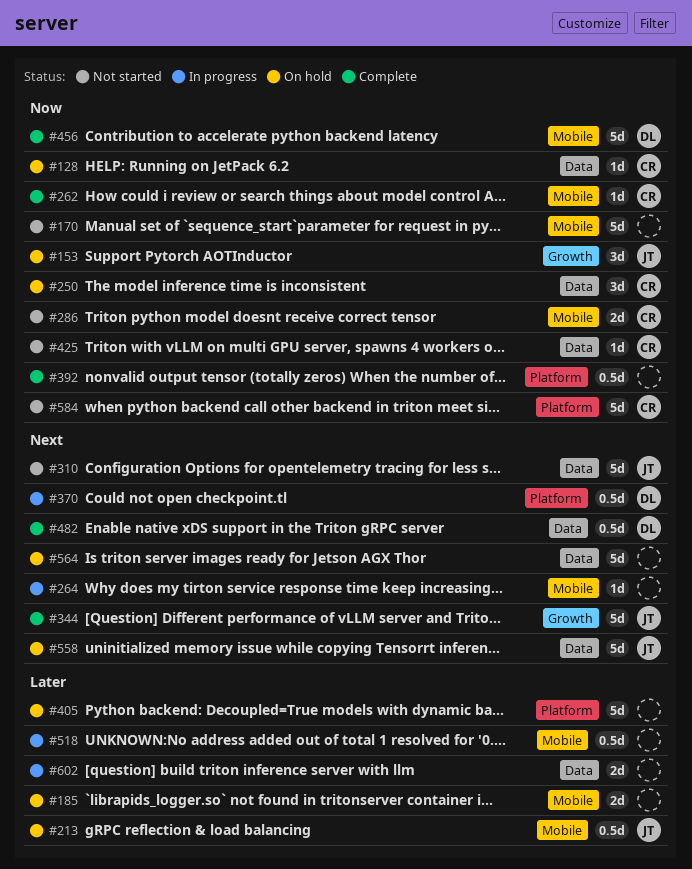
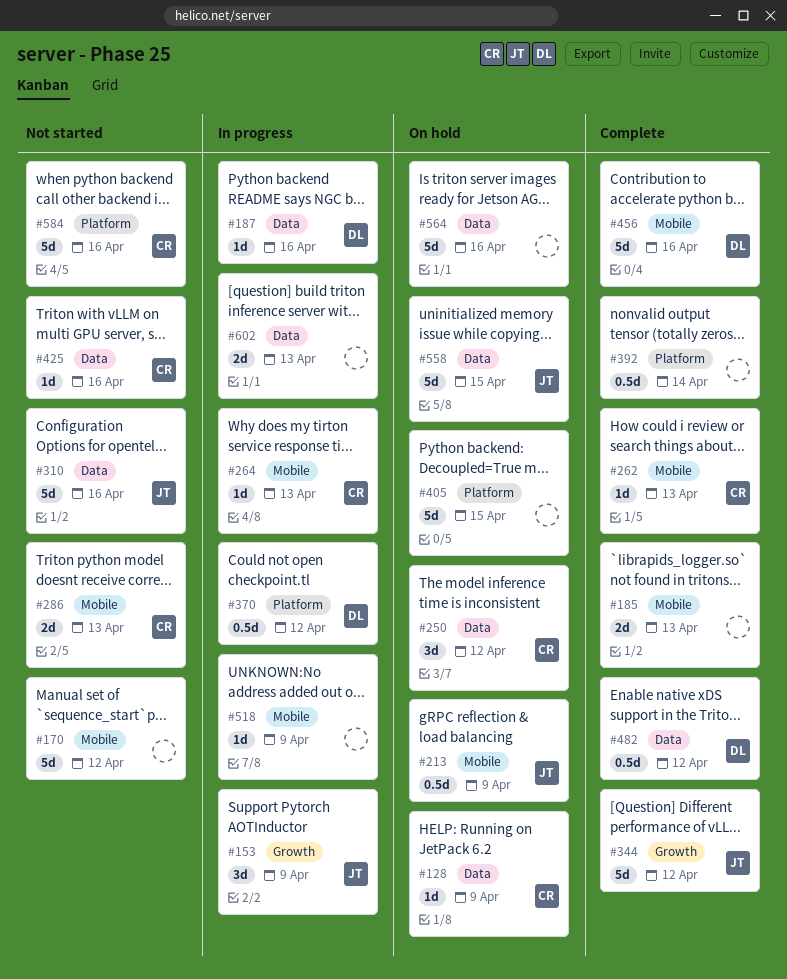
#153, status: On hold -> In progress
#185, status: On hold -> Complete
#187: none -> present
#264, owner: none -> CR
#518, estimate: 0.5d -> 1d

